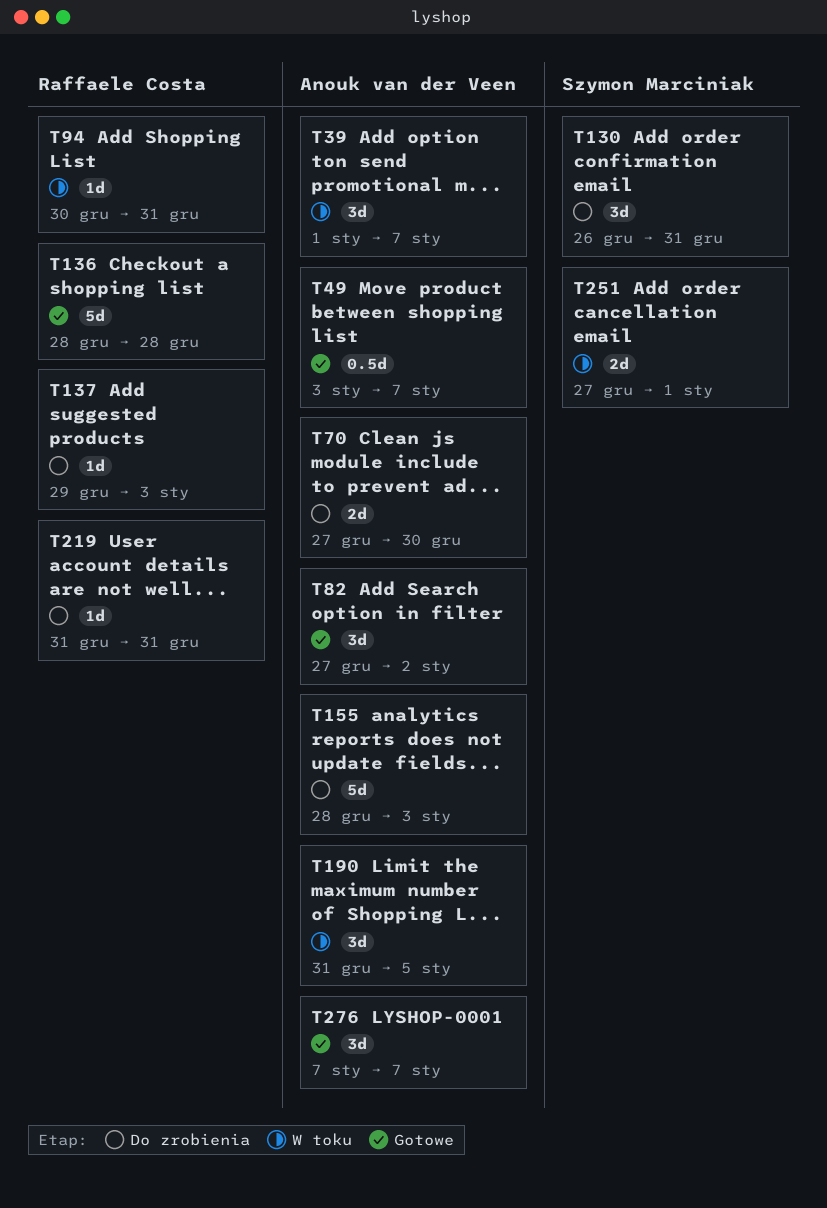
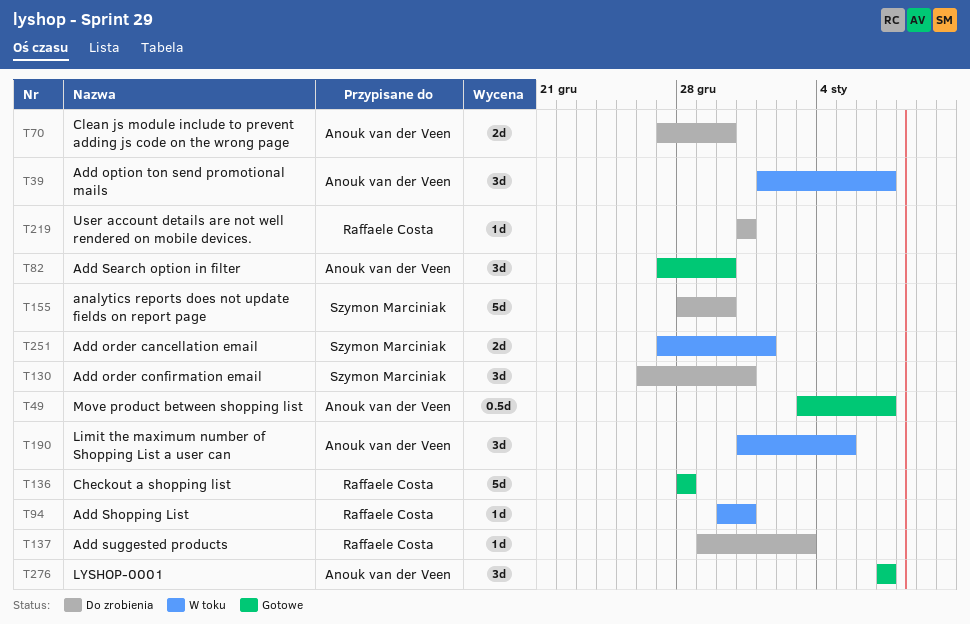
T82, due: Jan 2 -> Dec 30
T155, owner: Anouk van der Veen -> Szymon Marciniak
T155, due: Jan 3 -> Dec 30

